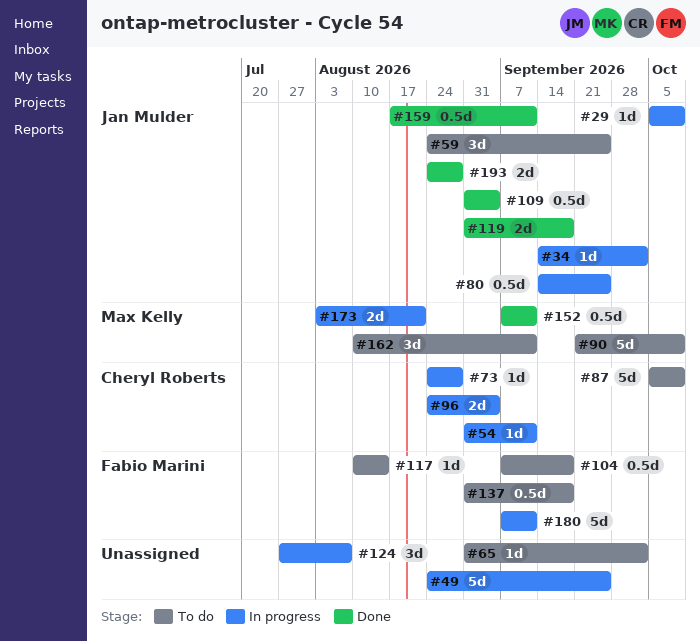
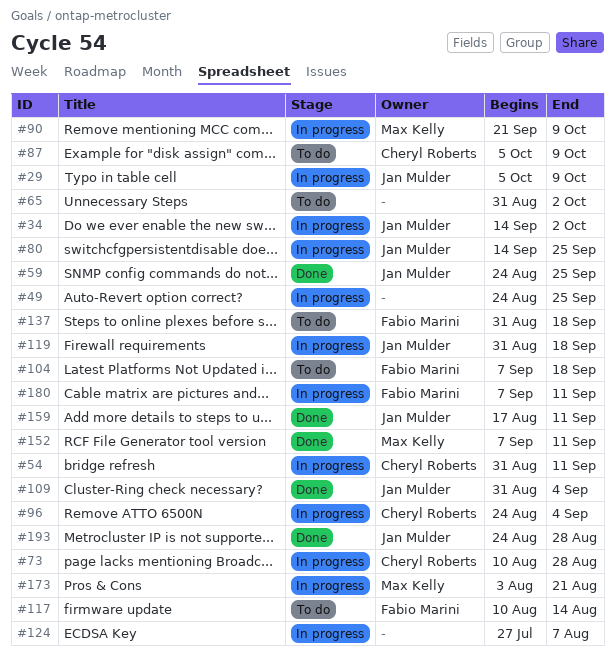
#59, status: To do -> Done
#73, start: Aug 24 -> Aug 10
#90, status: To do -> In progress
#119, status: Done -> In progress
#162: present -> none

